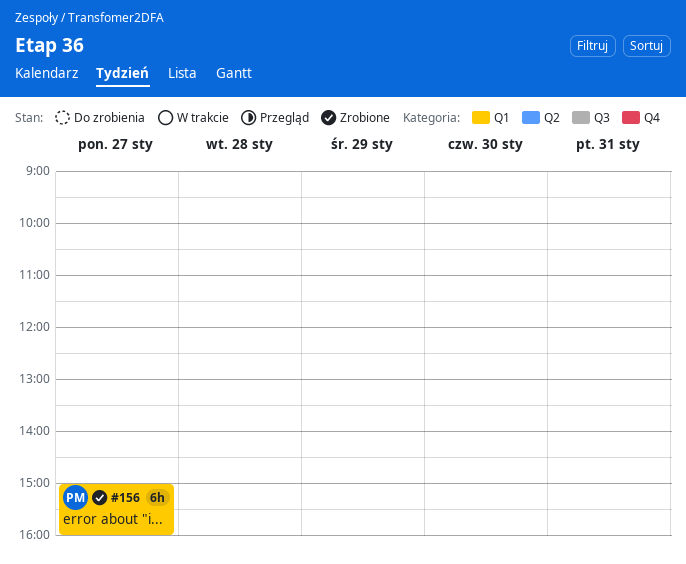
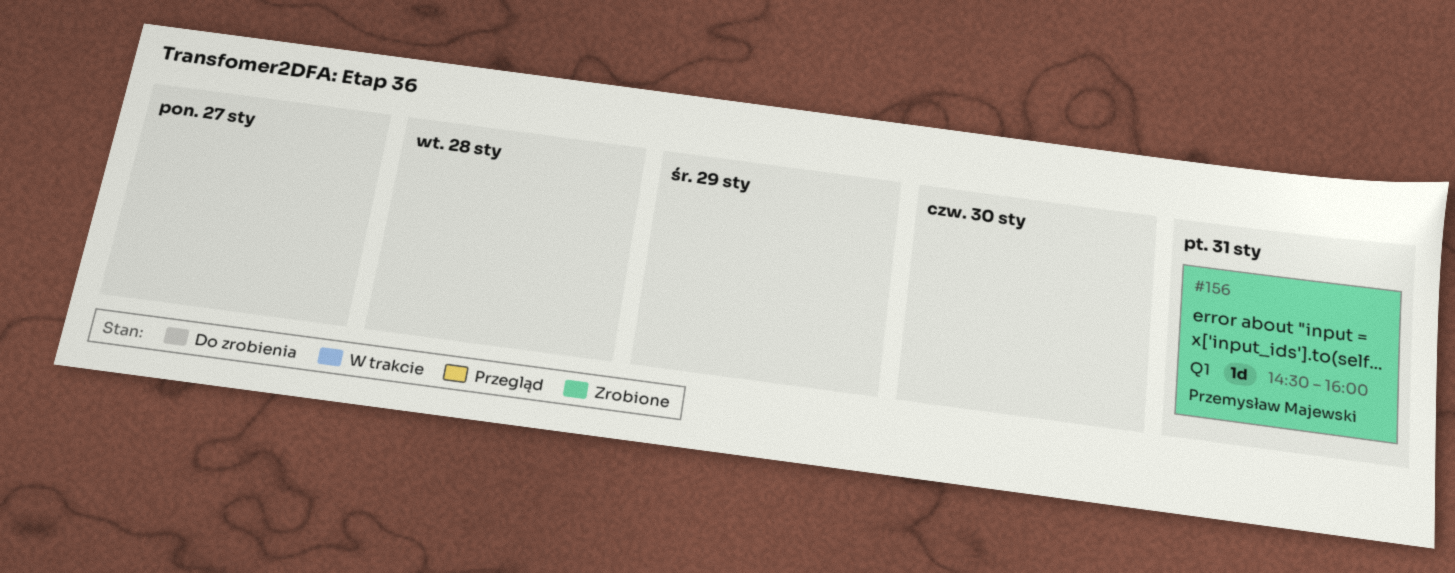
#156, estimate: 6h -> 1d
#156, day: Jan 27 -> Jan 31
#156, begins: 15:00 -> 14:30

